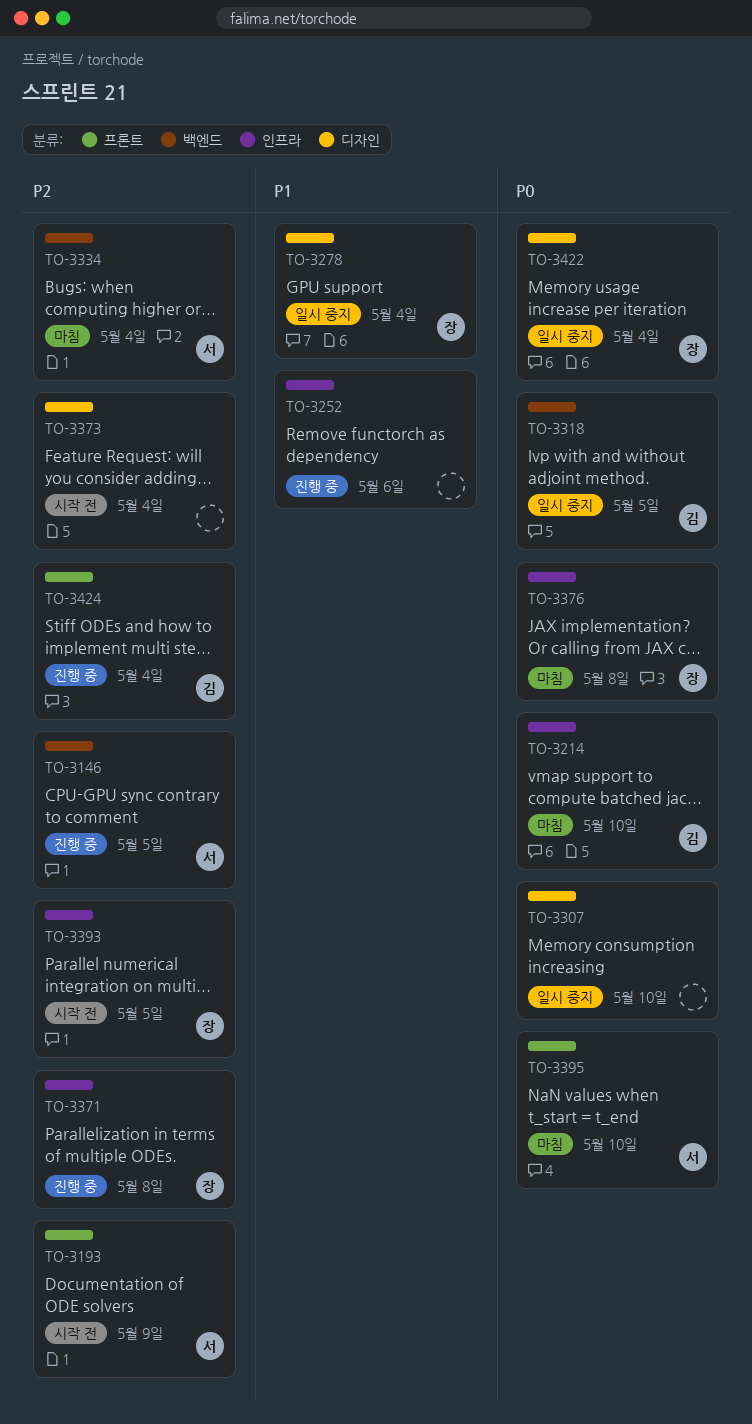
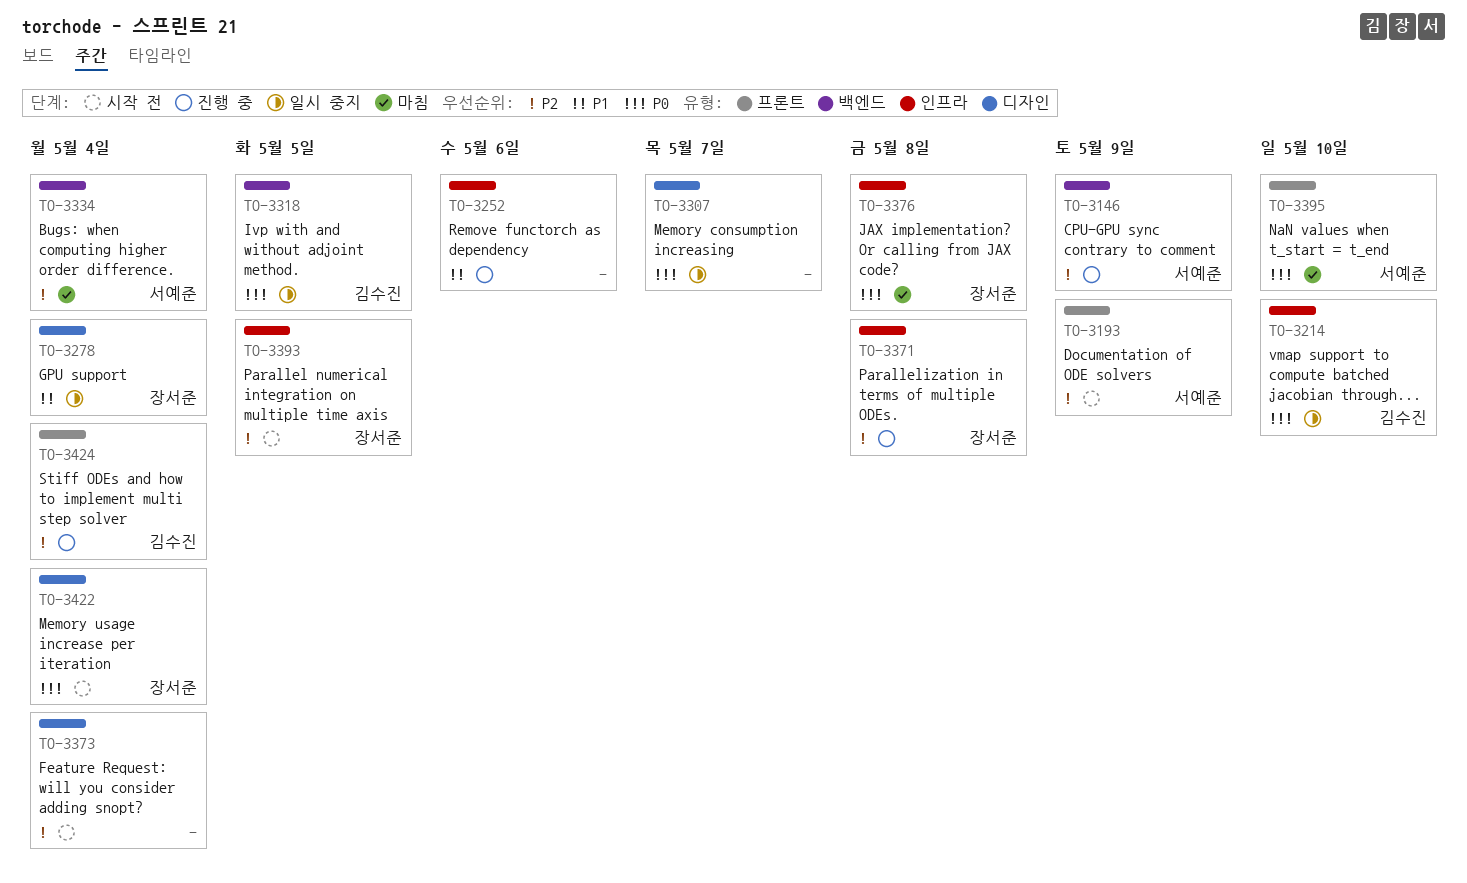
TO-3146, due: May 5 -> May 9
TO-3214, status: 마침 -> 일시 중지
TO-3307, due: May 10 -> May 7
TO-3422, status: 일시 중지 -> 시작 전

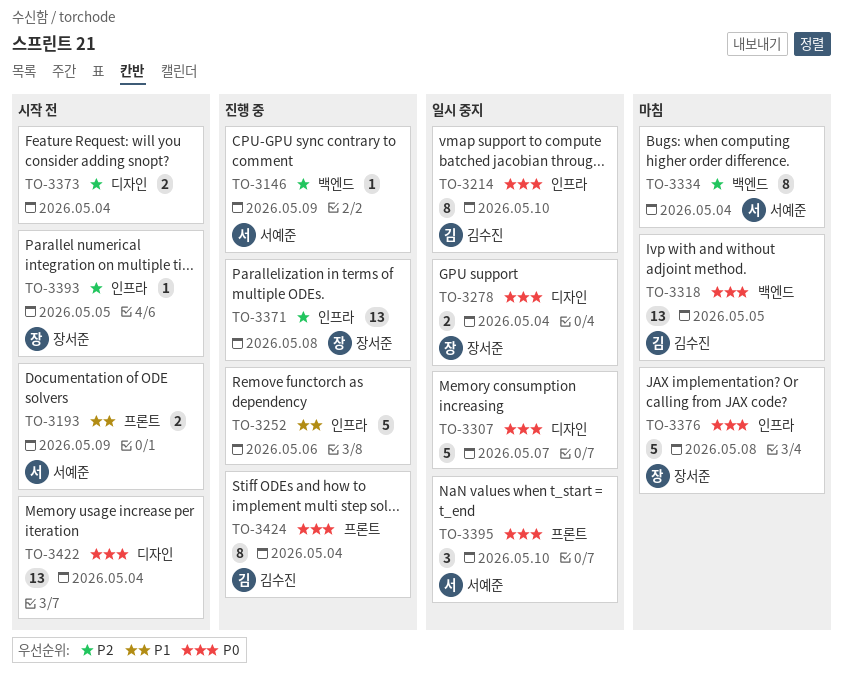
TO-3193, priority: P2 -> P1
TO-3278, priority: P1 -> P0
TO-3318, status: 일시 중지 -> 마침
TO-3395, status: 마침 -> 일시 중지
TO-3422, owner: 장서준 -> none
TO-3424, priority: P2 -> P0

